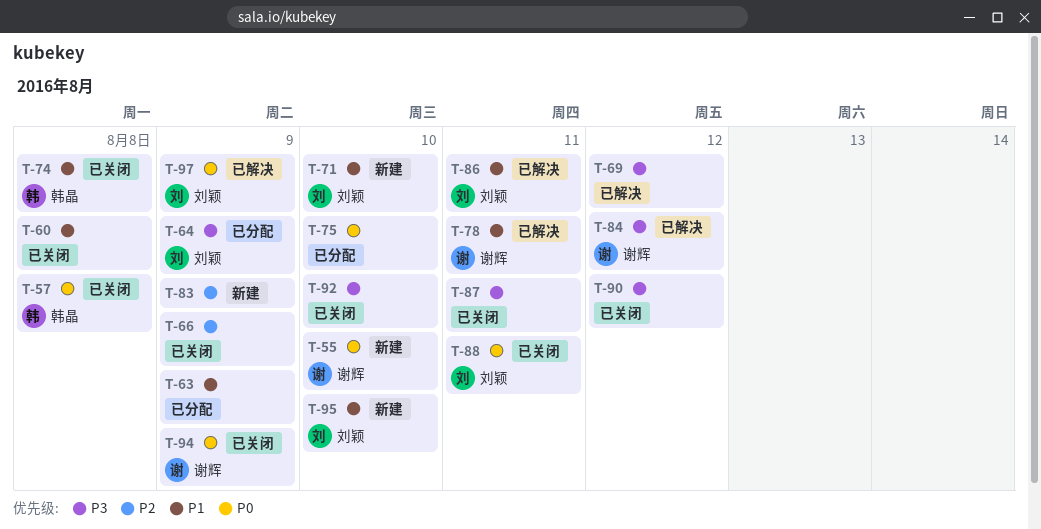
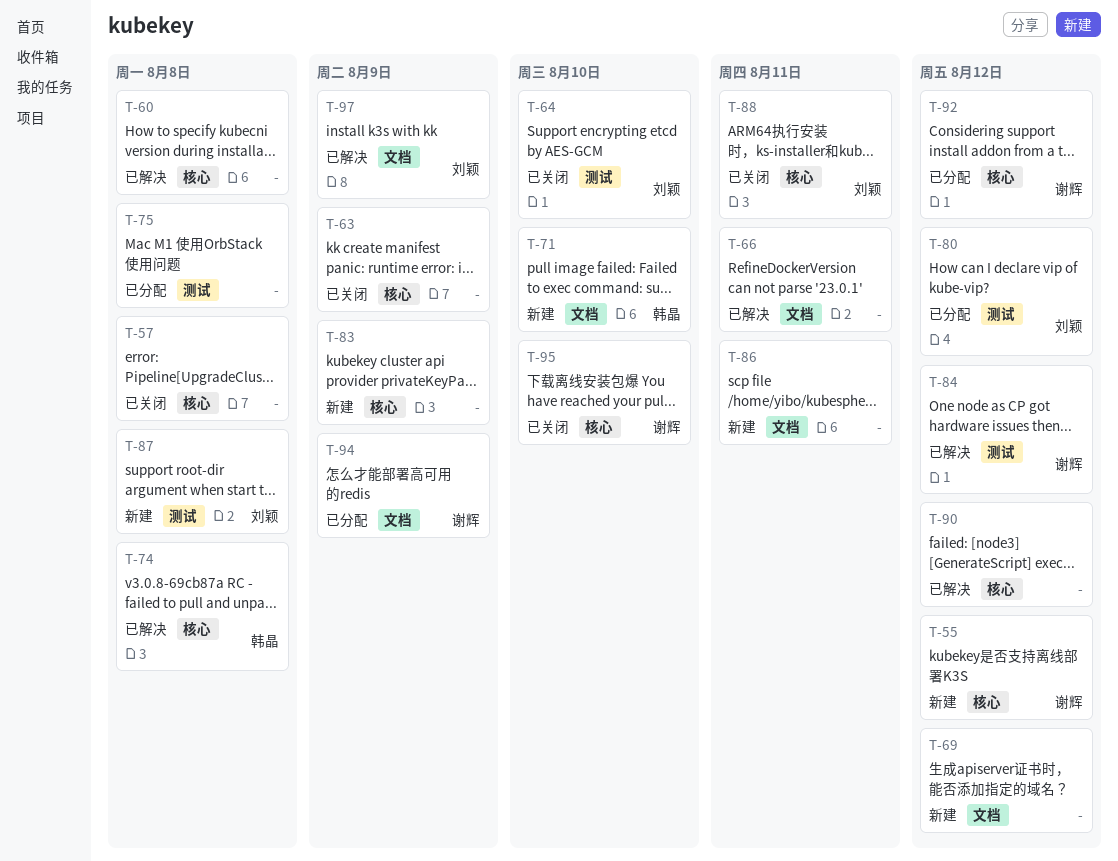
T-55, due: Aug 10 -> Aug 12
T-57, owner: 韩晶 -> none
T-60, status: 已关闭 -> 已解决
T-63, status: 已分配 -> 已关闭
T-64, status: 已分配 -> 已关闭
T-64, due: Aug 9 -> Aug 10
T-66, status: 已关闭 -> 已解决
T-66, due: Aug 9 -> Aug 11
T-69, status: 已解决 -> 新建
T-71, owner: 刘颖 -> 韩晶
T-74, status: 已关闭 -> 已解决
T-75, due: Aug 10 -> Aug 8
T-78: present -> none
T-80: none -> present
T-86, status: 已解决 -> 新建
T-86, owner: 刘颖 -> none
T-87, status: 已关闭 -> 新建
T-87, owner: none -> 刘颖
T-87, due: Aug 11 -> Aug 8
T-90, status: 已关闭 -> 已解决
T-92, status: 已关闭 -> 已分配
T-92, owner: none -> 谢辉
T-92, due: Aug 10 -> Aug 12
T-94, status: 已关闭 -> 已分配
T-95, status: 新建 -> 已关闭
T-95, owner: 刘颖 -> 谢辉

